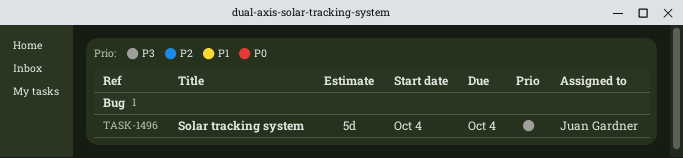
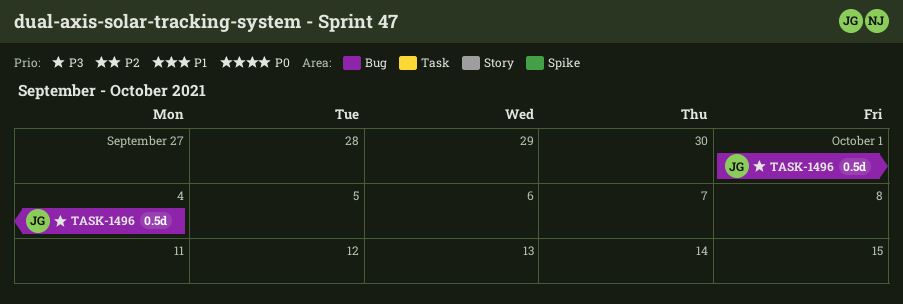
TASK-1496, estimate: 5d -> 0.5d
TASK-1496, start: Oct 4 -> Oct 1

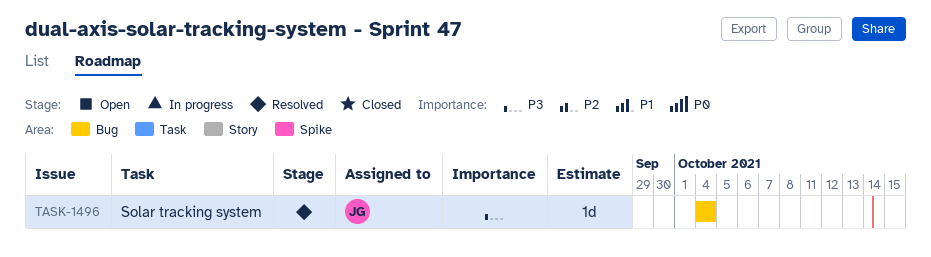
TASK-1496, estimate: 0.5d -> 1d
TASK-1496, start: Oct 1 -> Oct 4

